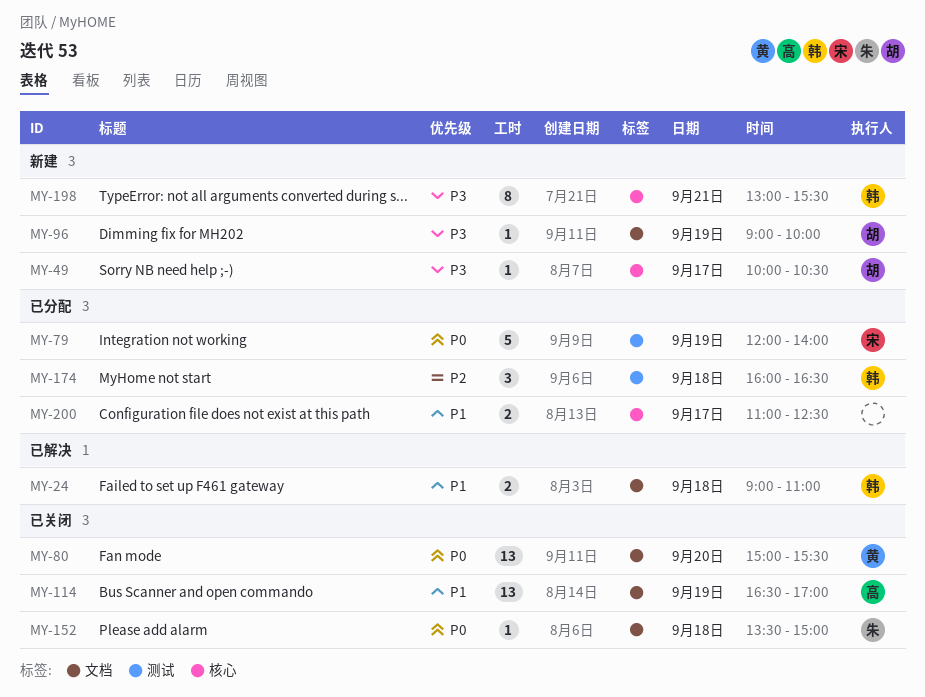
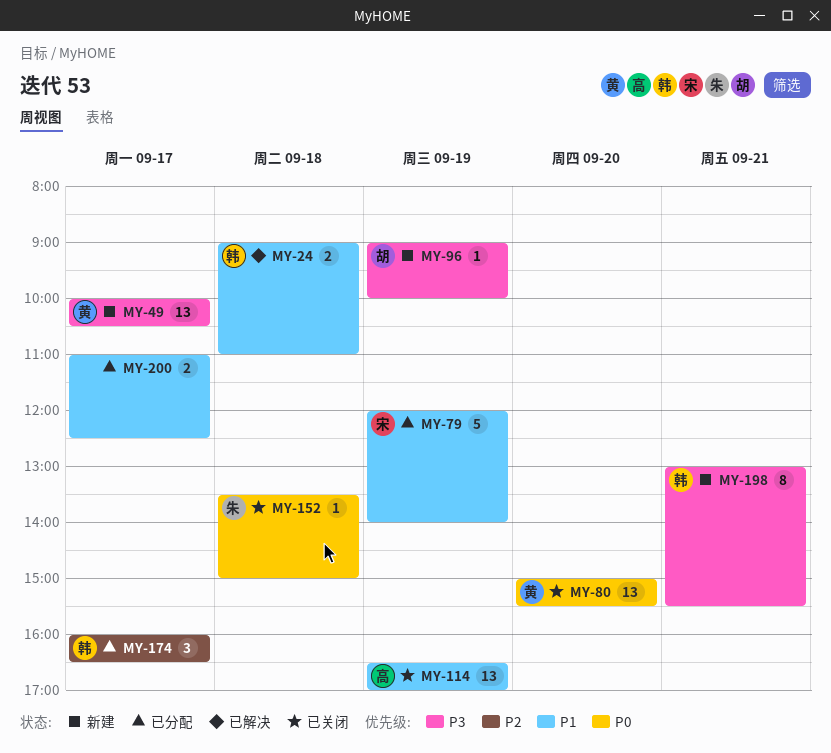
MY-49, owner: 胡 -> 黄
MY-49, estimate: 1 -> 13
MY-79, priority: P0 -> P1
MY-174, day: Sep 18 -> Sep 17

